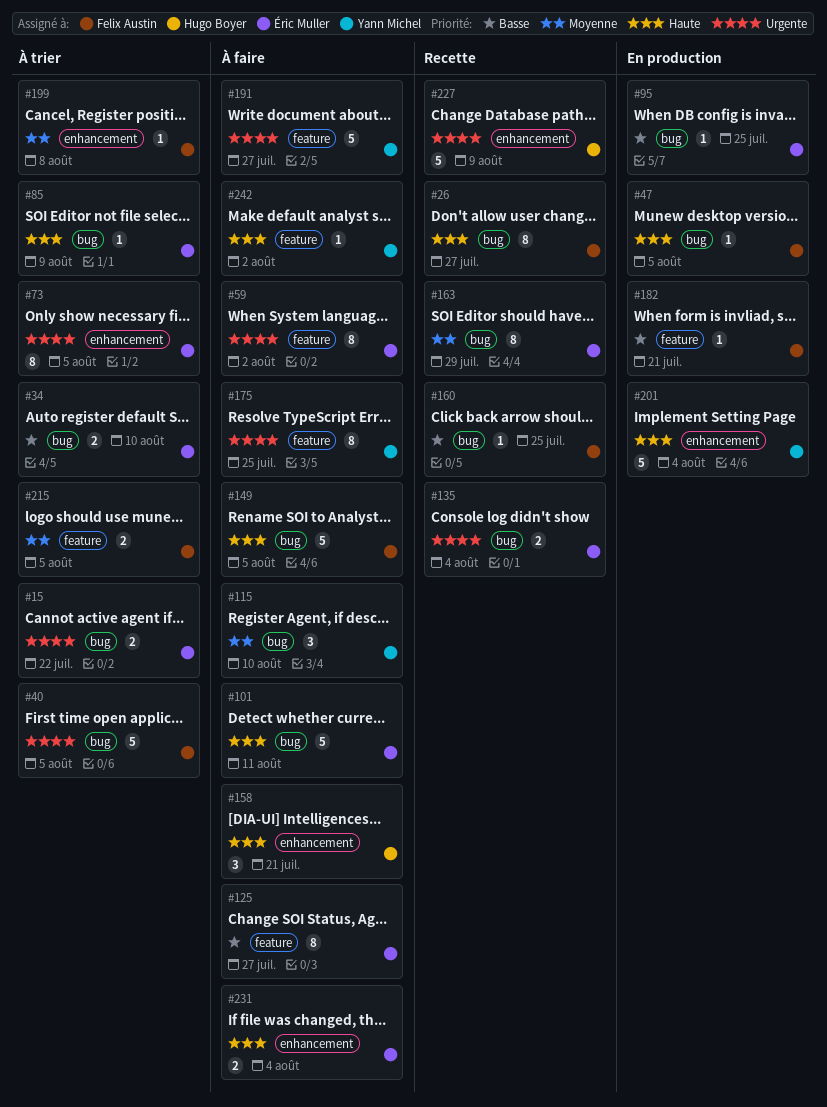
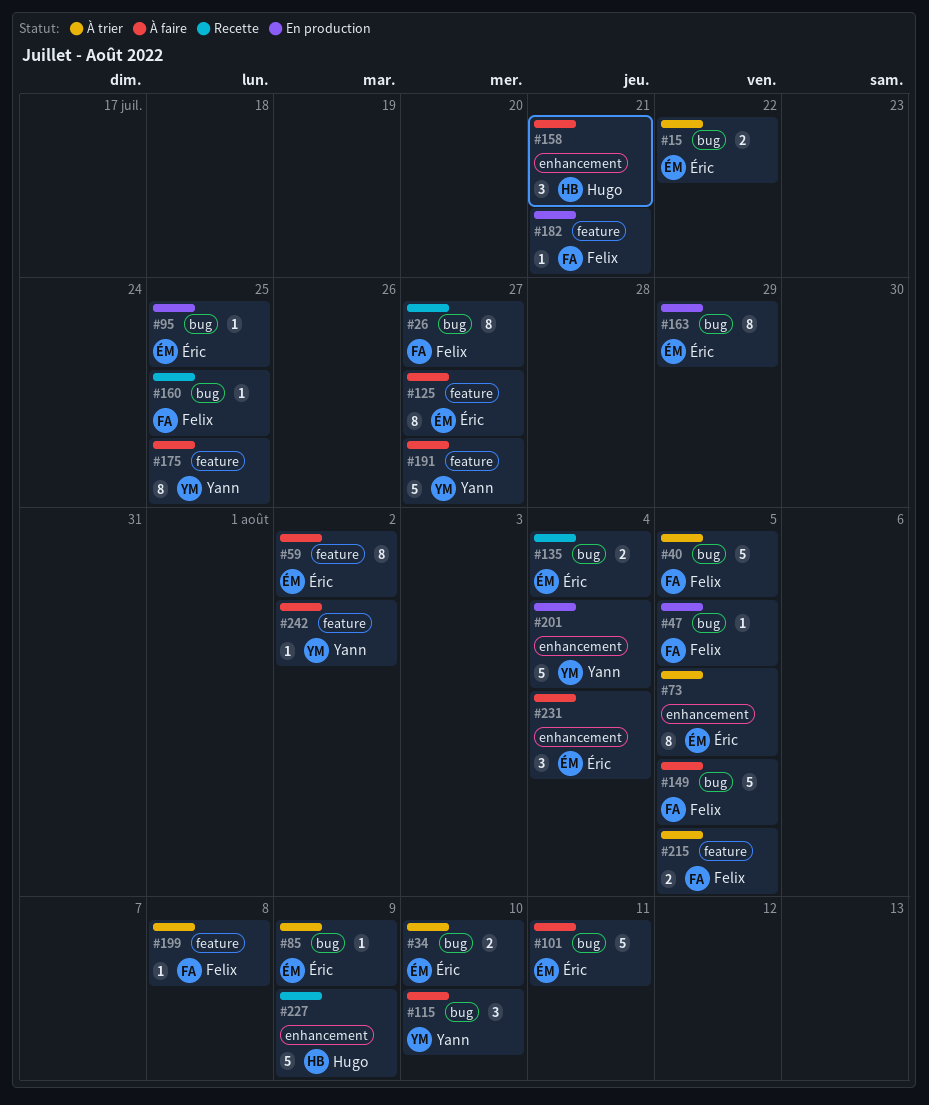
#163, status: Recette -> En production
#199, label: enhancement -> feature
#231, estimate: 2 -> 3

